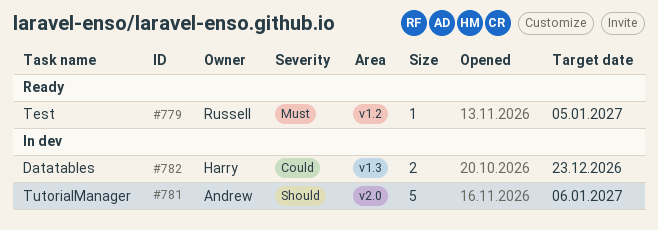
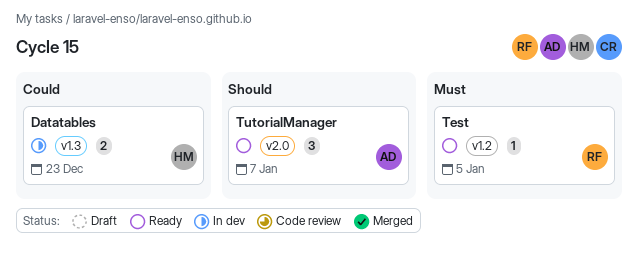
TutorialManager, status: In dev -> Ready
TutorialManager, estimate: 5 -> 3
TutorialManager, due: Jan 6 -> Jan 7

